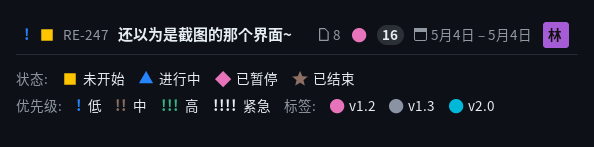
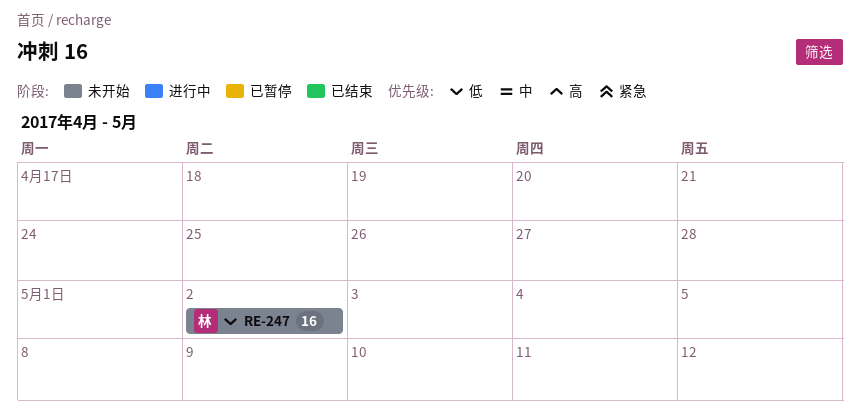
RE-247, start: May 4 -> May 2
RE-247, due: May 4 -> May 2

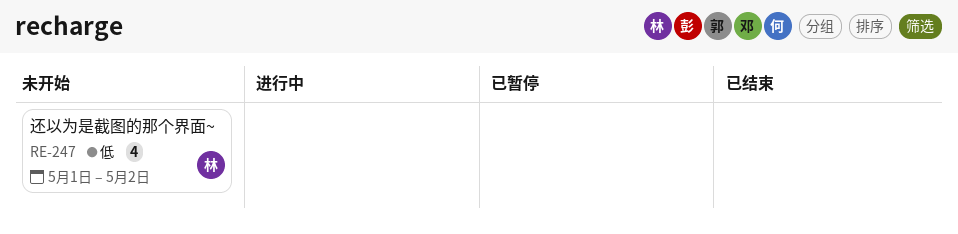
RE-247, estimate: 16 -> 4
RE-247, start: May 2 -> May 1

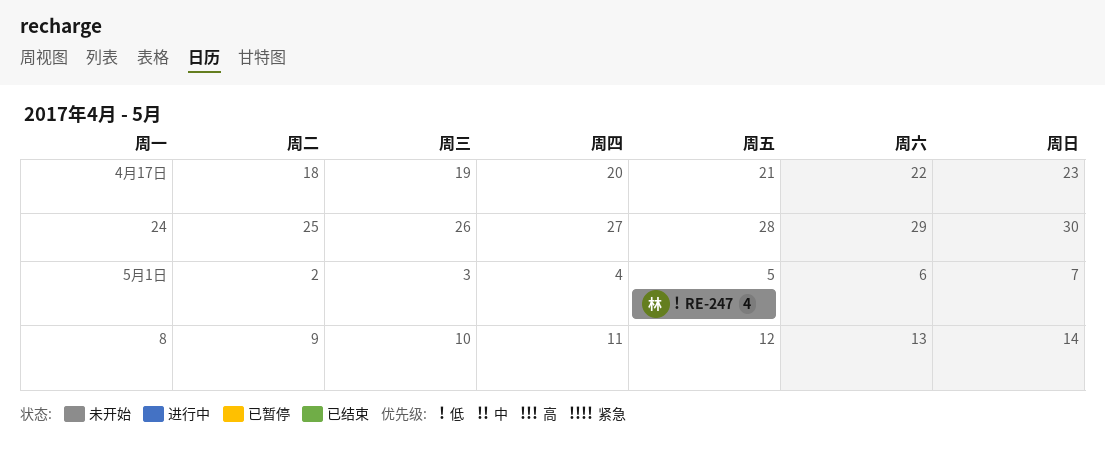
RE-247, start: May 1 -> May 5
RE-247, due: May 2 -> May 5

